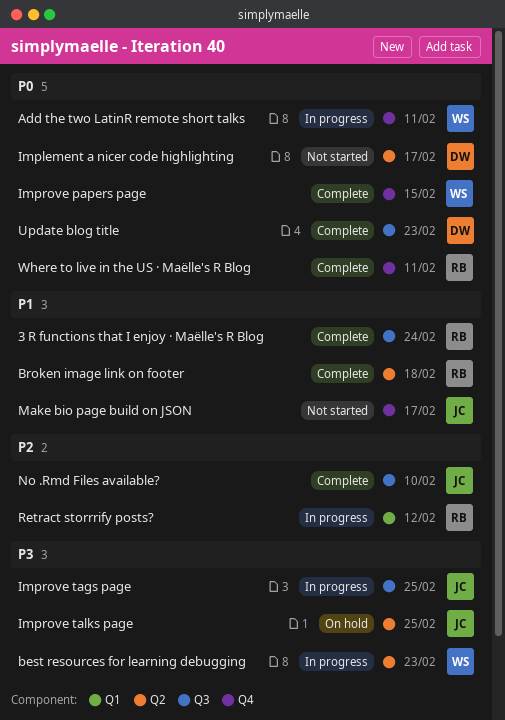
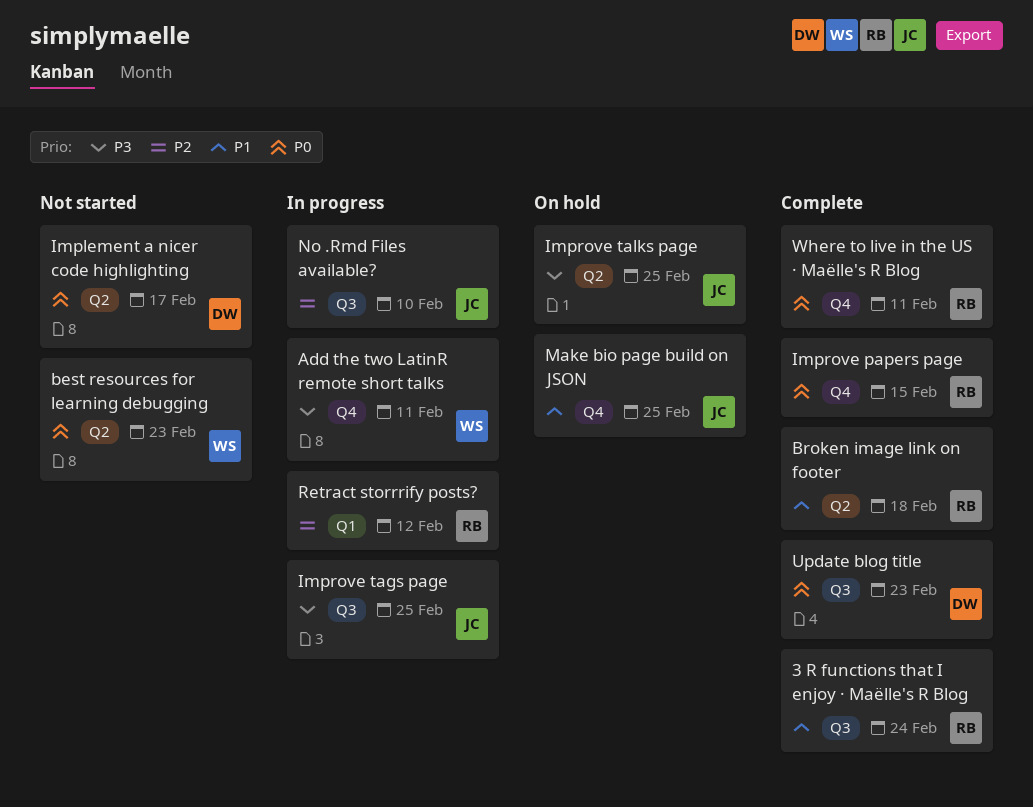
Add the two LatinR remote short talks, priority: P0 -> P3
best resources for learning debugging, status: In progress -> Not started
best resources for learning debugging, priority: P3 -> P0
Improve papers page, owner: WS -> RB
Make bio page build on JSON, status: Not started -> On hold
Make bio page build on JSON, due: Feb 17 -> Feb 25
No .Rmd Files available?, status: Complete -> In progress

